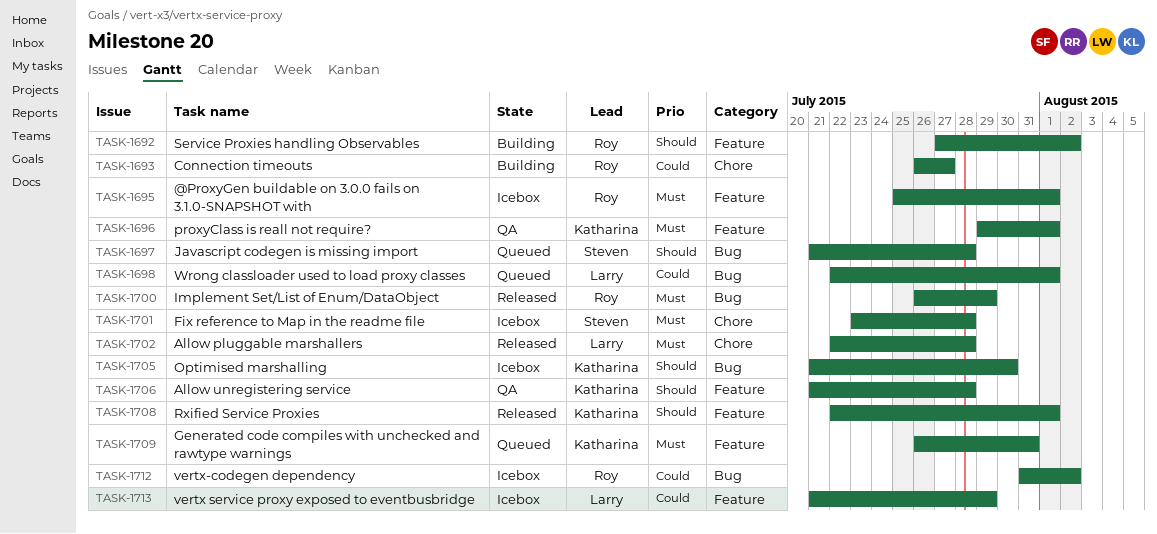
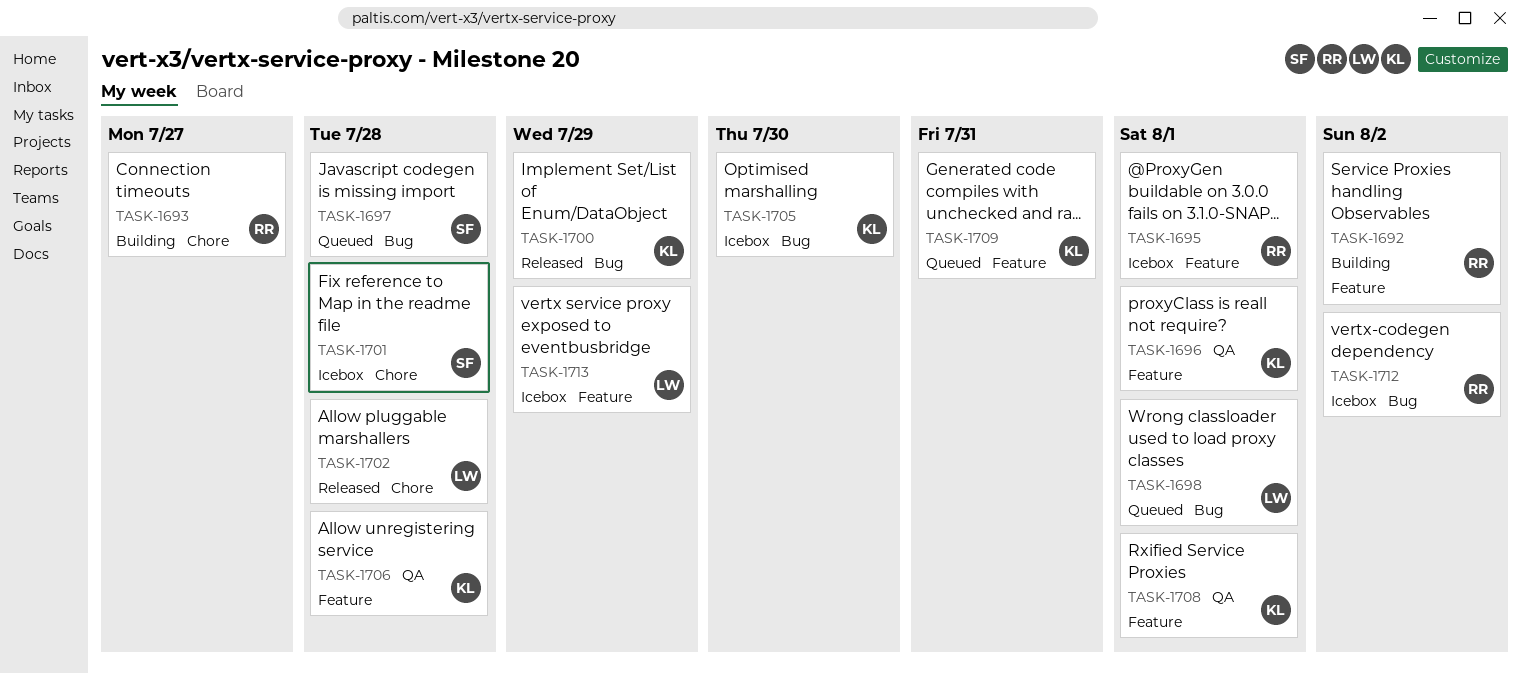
TASK-1700, owner: Roy -> Katharina
TASK-1708, status: Released -> QA

